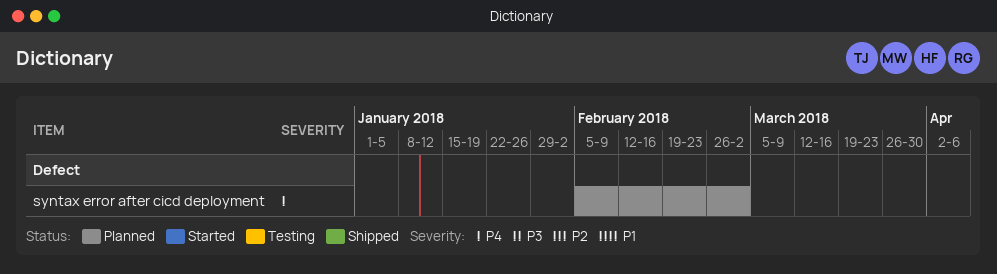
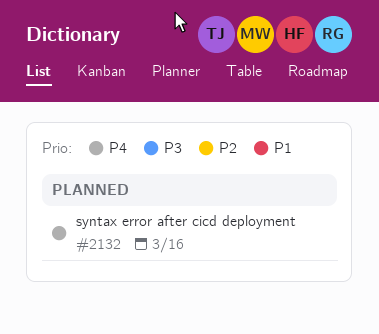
syntax error after cicd deployment, due: Mar 2 -> Mar 16

